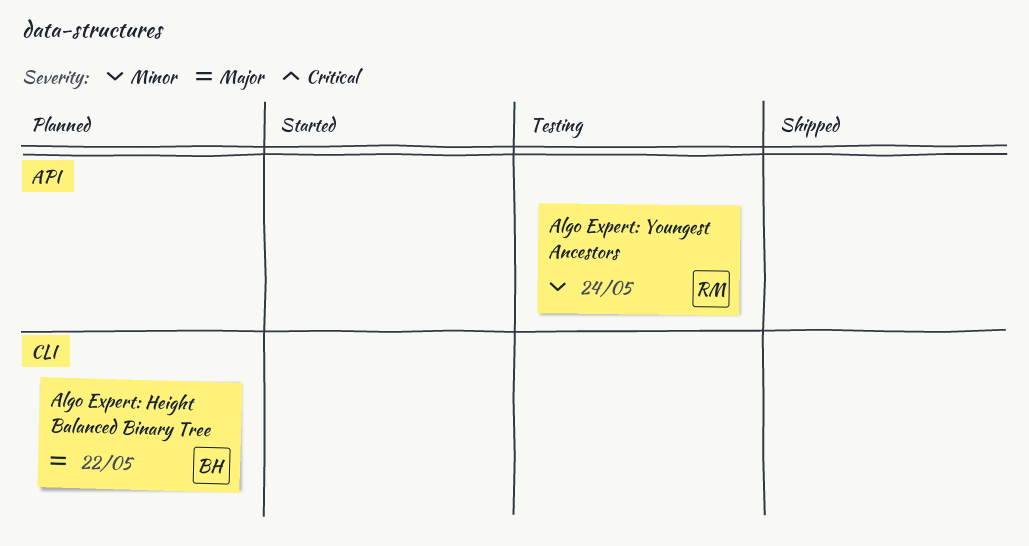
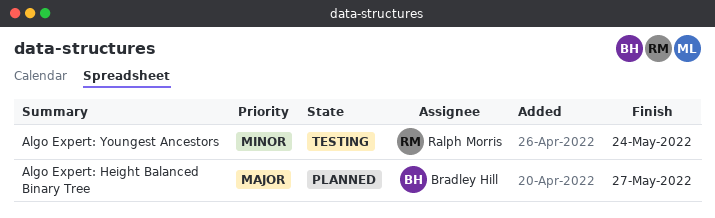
Algo Expert: Height Balanced Binary Tree, due: May 22 -> May 27

